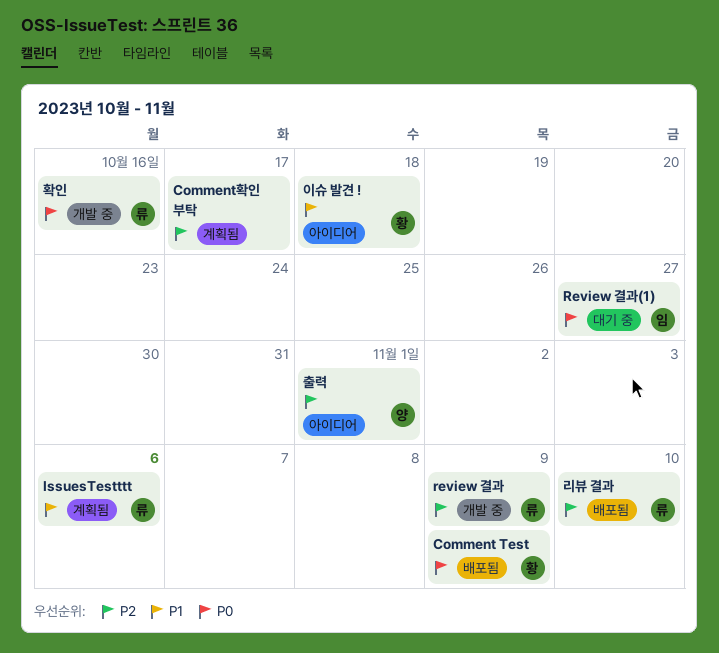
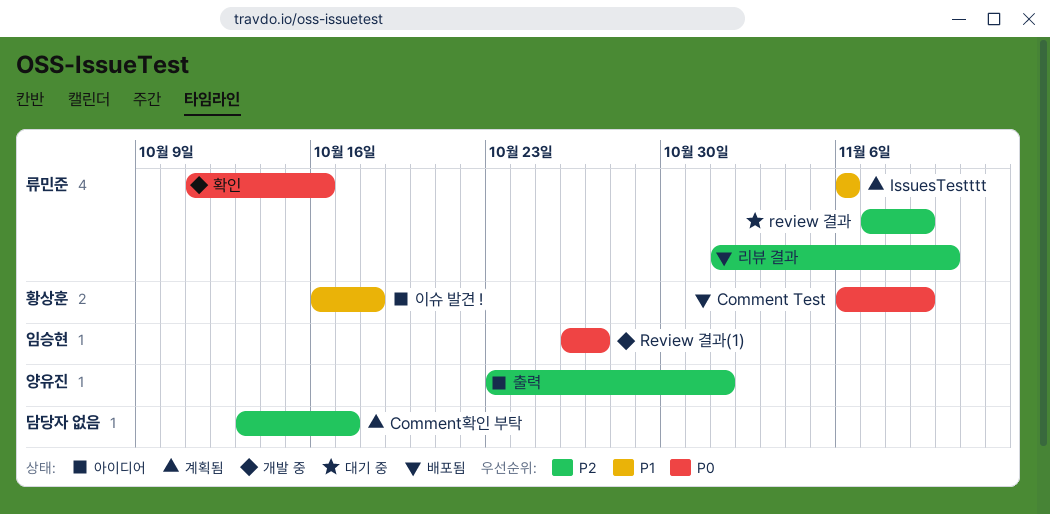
review 결과, status: 개발 중 -> 대기 중
Review 결과(1), status: 대기 중 -> 개발 중

